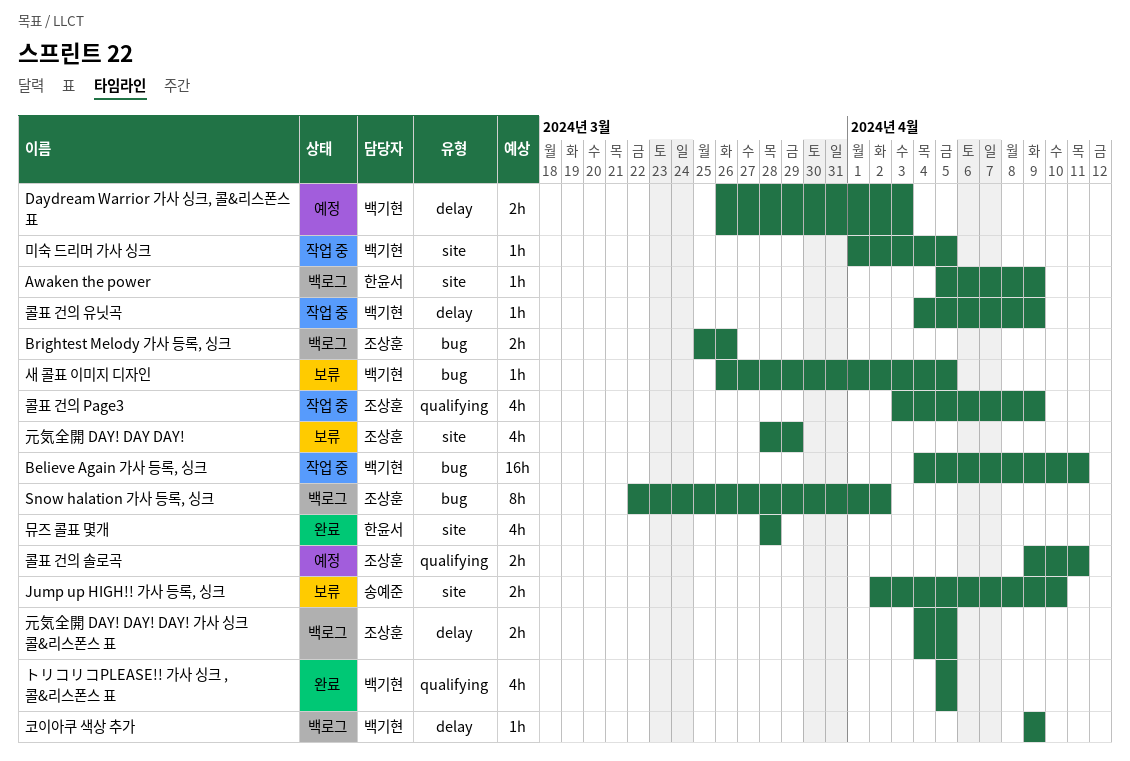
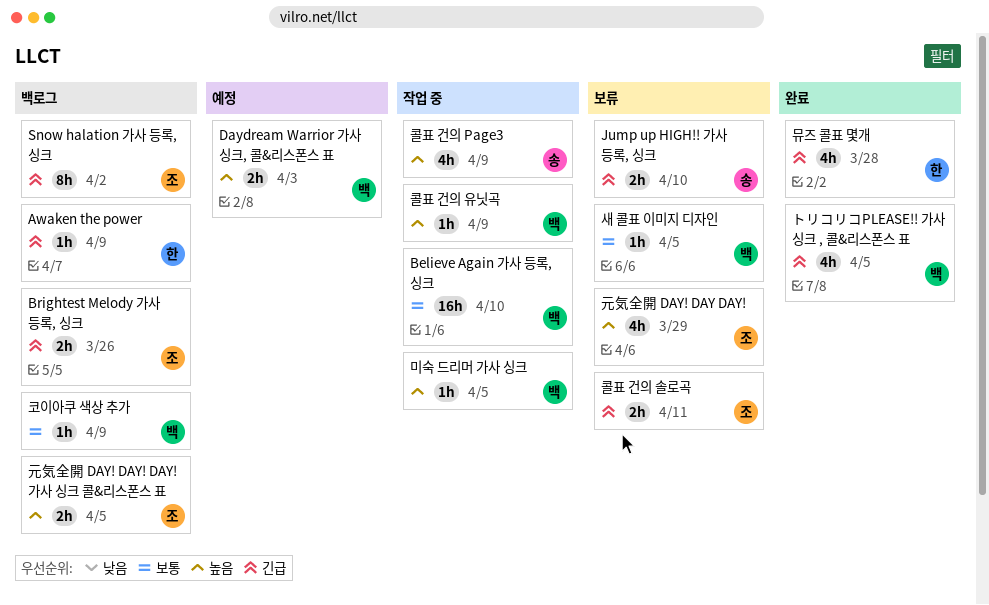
Believe Again 가사 등록, 싱크, due: Apr 11 -> Apr 10
콜표 건의 Page3, owner: 조상훈 -> 송예준
콜표 건의 솔로곡, status: 예정 -> 보류

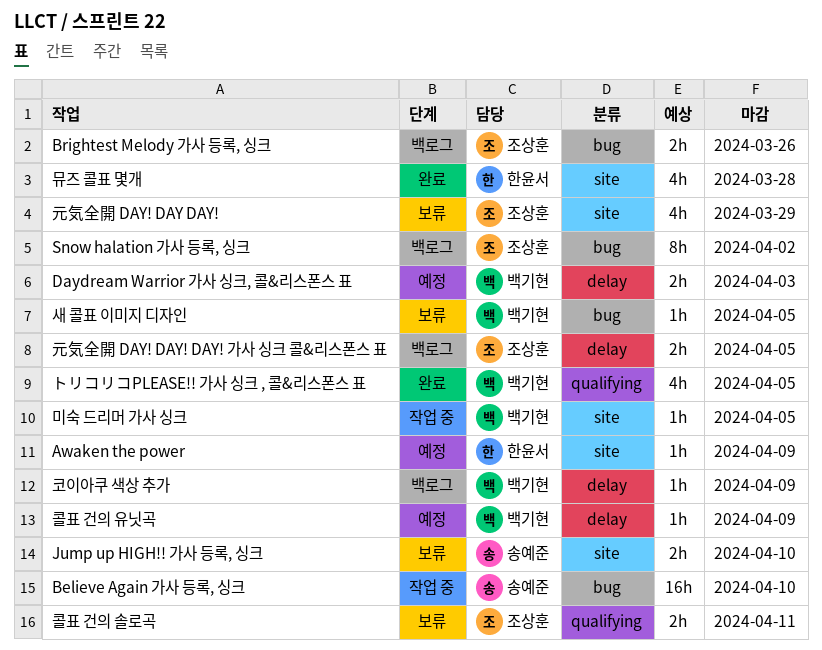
Awaken the power, status: 백로그 -> 예정
Believe Again 가사 등록, 싱크, owner: 백기현 -> 송예준
콜표 건의 Page3: present -> none
콜표 건의 유닛곡, status: 작업 중 -> 예정

